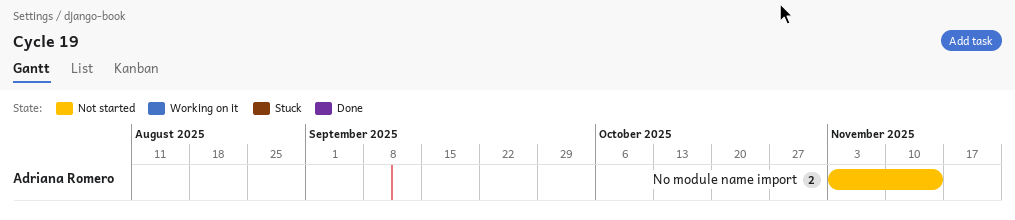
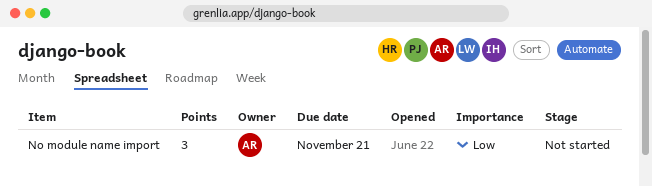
No module name import, estimate: 2 -> 3
No module name import, due: Nov 14 -> Nov 21

